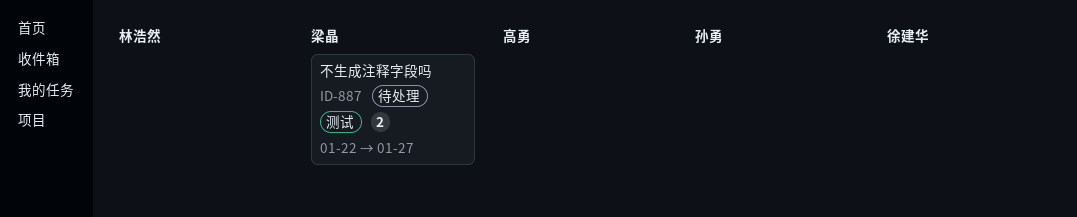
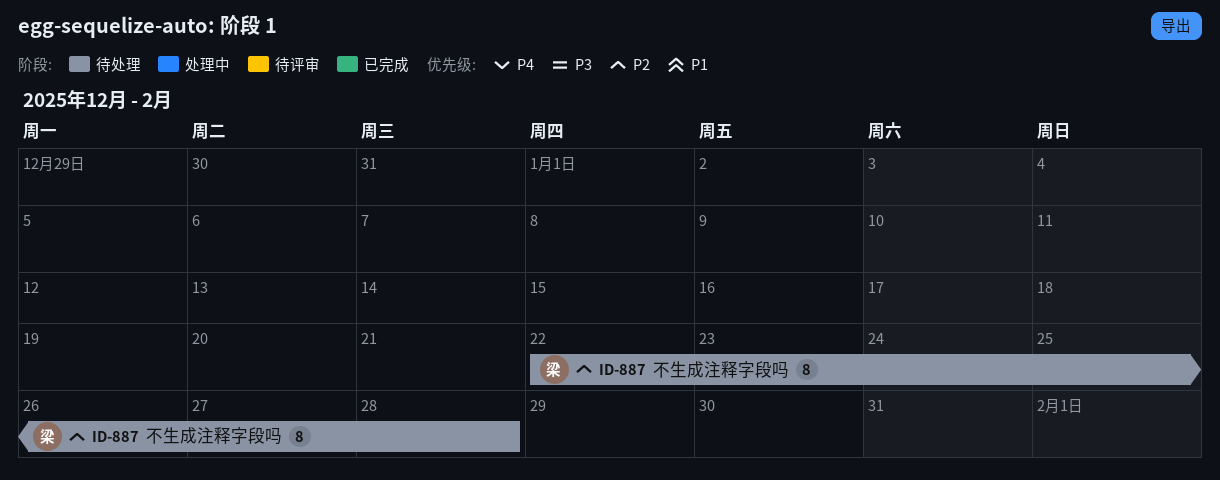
ID-887, estimate: 2 -> 8
ID-887, due: Jan 27 -> Jan 28

